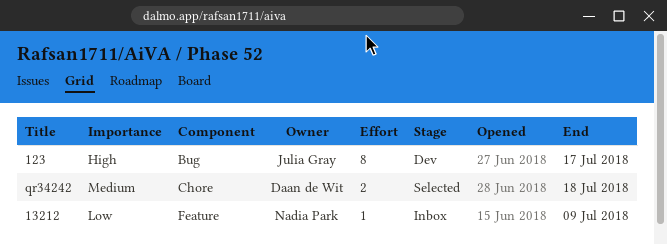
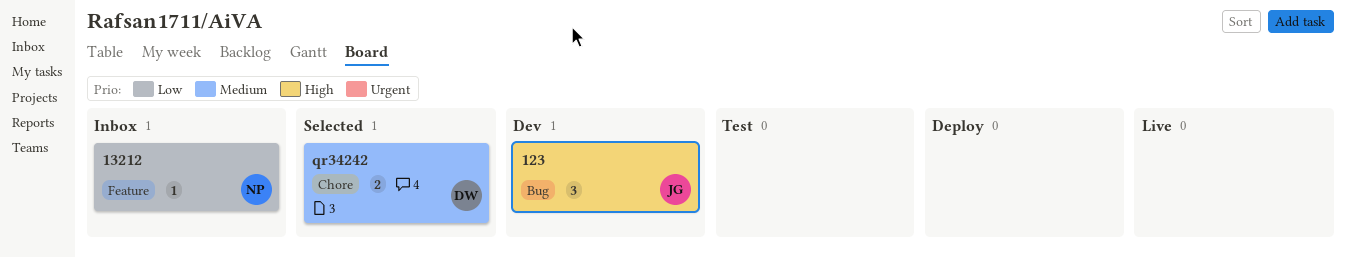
123, estimate: 8 -> 3

